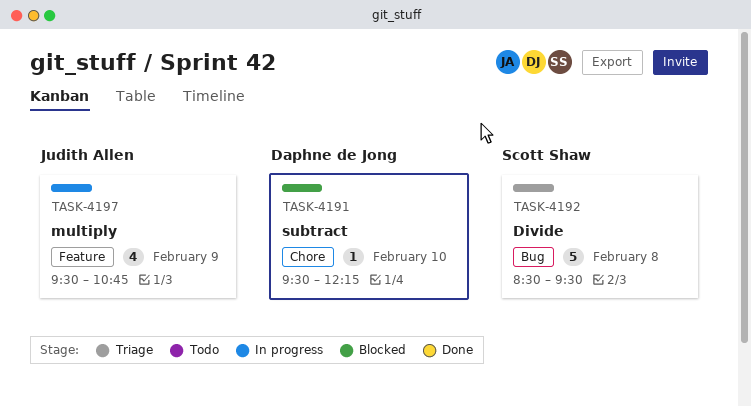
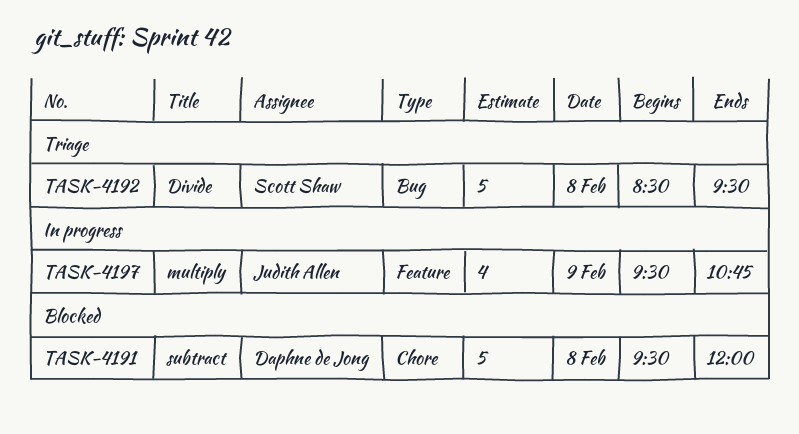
TASK-4191, estimate: 1 -> 5
TASK-4191, day: Feb 10 -> Feb 8
TASK-4191, ends: 12:15 -> 12:00

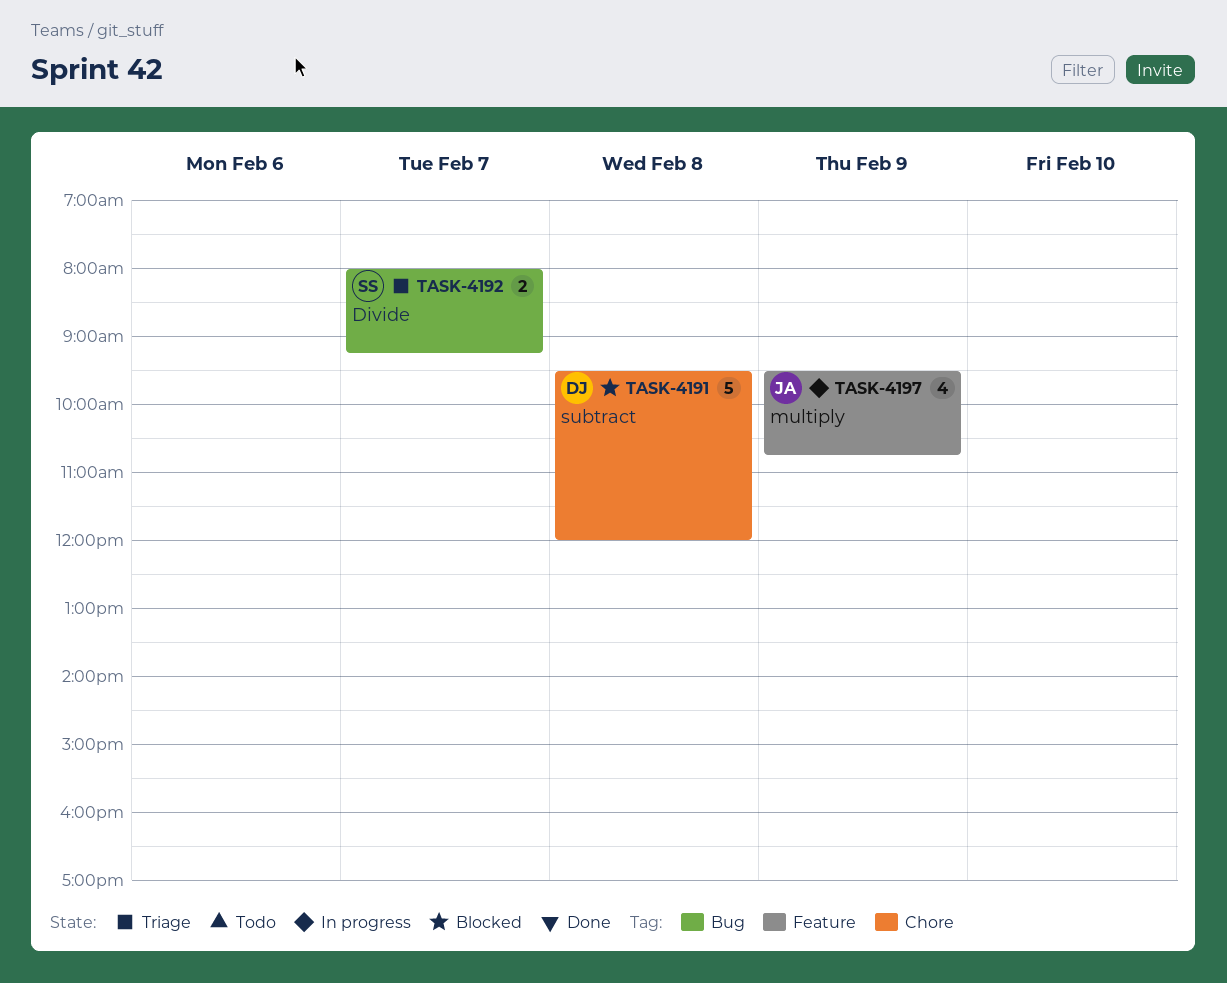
TASK-4192, estimate: 5 -> 2
TASK-4192, day: Feb 8 -> Feb 7
TASK-4192, begins: 08:30 -> 08:00
TASK-4192, ends: 09:30 -> 09:15

